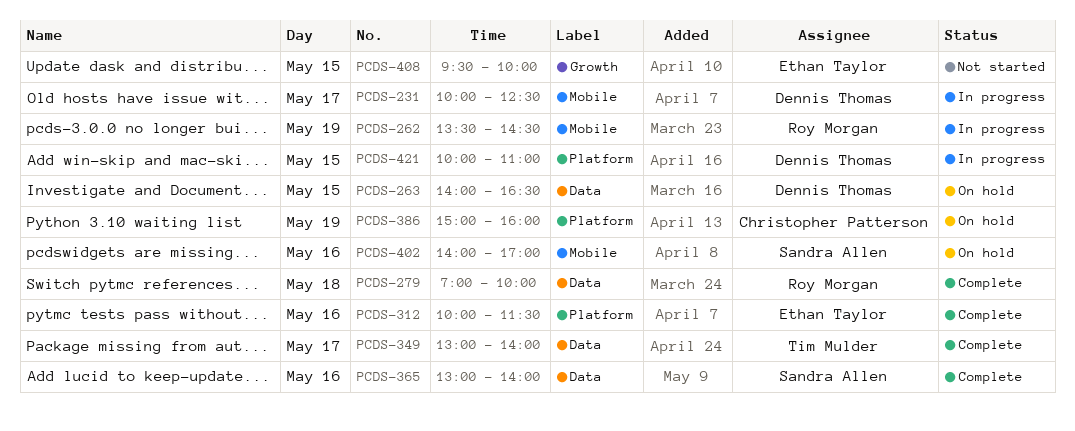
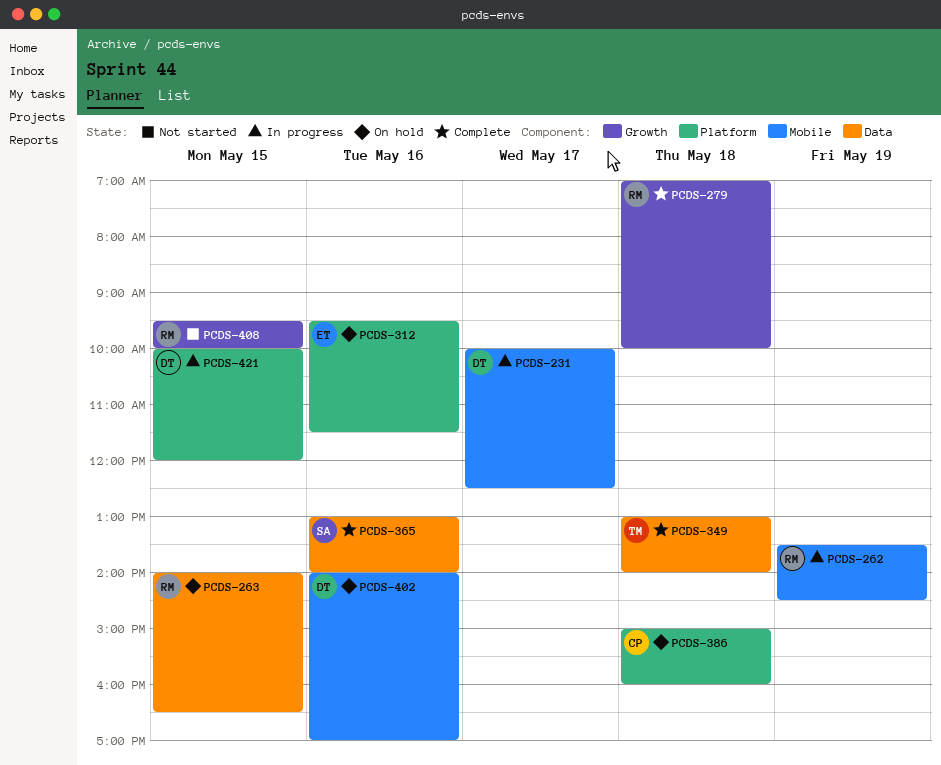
PCDS-263, owner: Dennis Thomas -> Roy Morgan
PCDS-279, label: Data -> Growth
PCDS-312, status: Complete -> On hold
PCDS-312, begins: 10:00 -> 09:30
PCDS-349, day: May 17 -> May 18
PCDS-386, day: May 19 -> May 18
PCDS-402, owner: Sandra Allen -> Dennis Thomas
PCDS-408, owner: Ethan Taylor -> Roy Morgan
PCDS-421, ends: 11:00 -> 12:00

